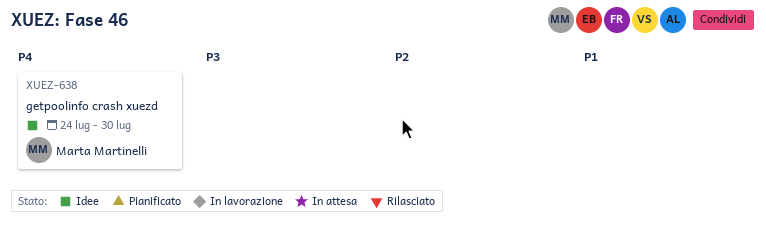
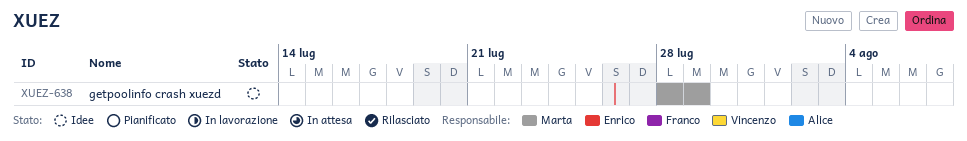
XUEZ-638, start: Jul 24 -> Jul 28
XUEZ-638, due: Jul 30 -> Jul 29

